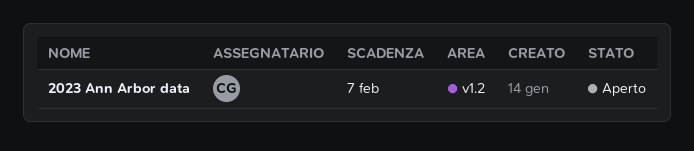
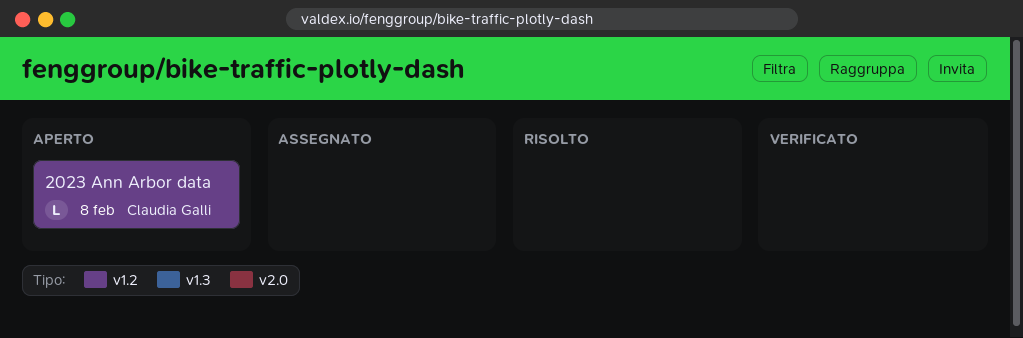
2023 Ann Arbor data, due: Feb 7 -> Feb 8

